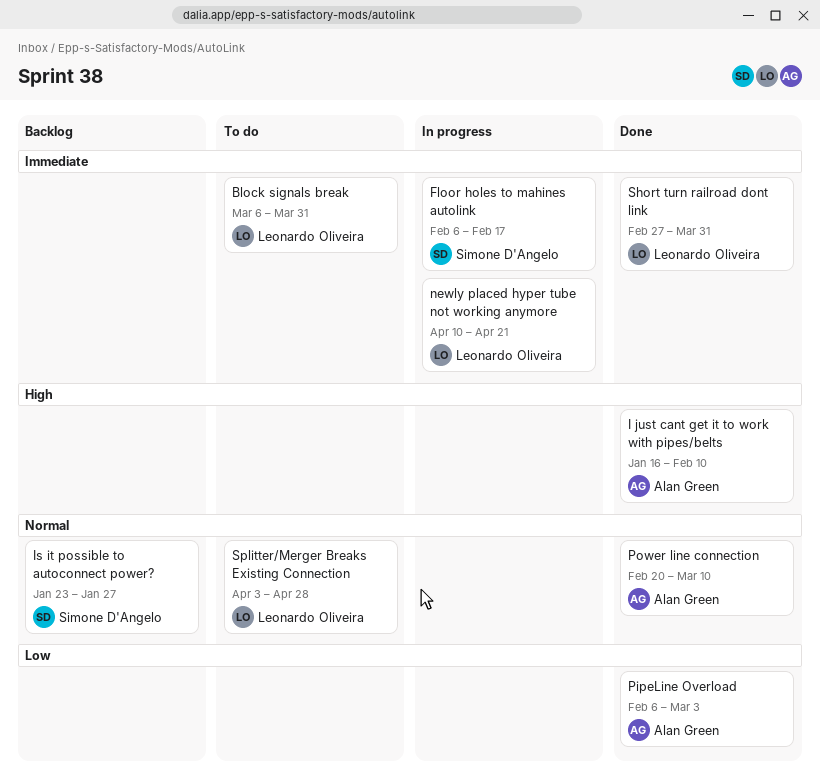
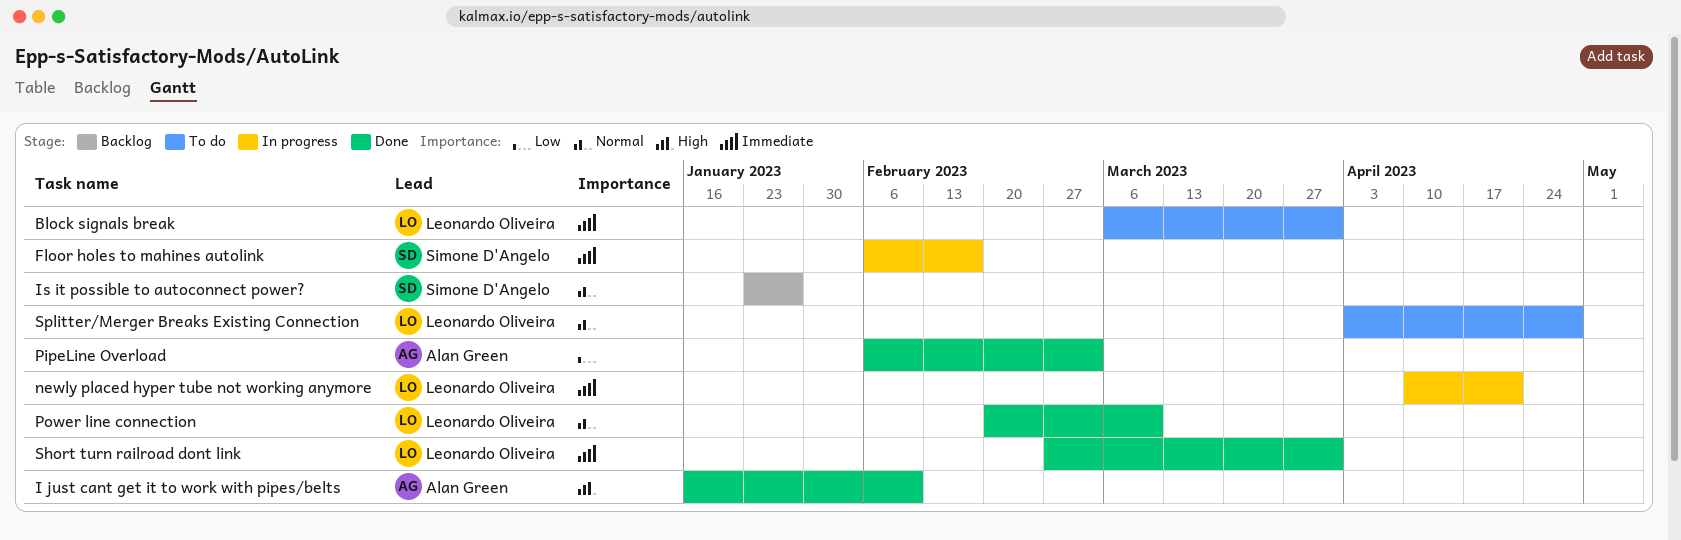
Power line connection, owner: Alan Green -> Leonardo Oliveira

